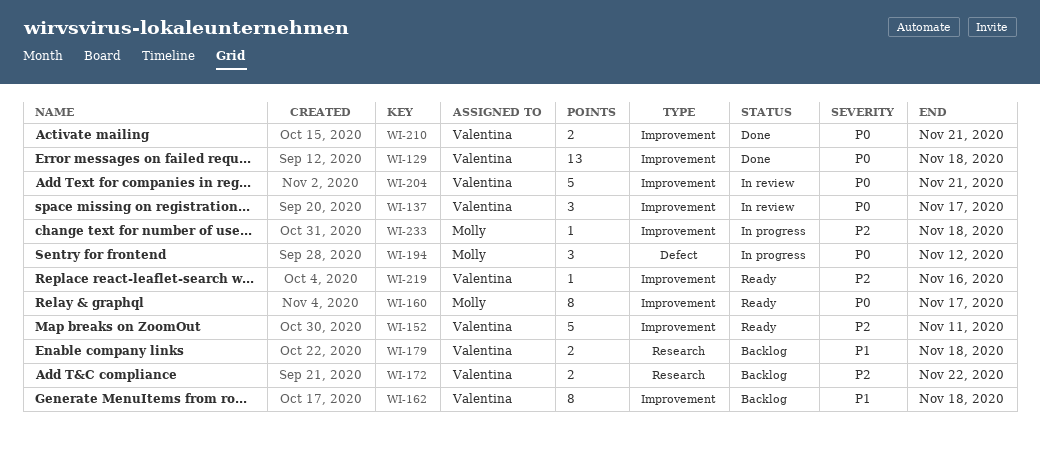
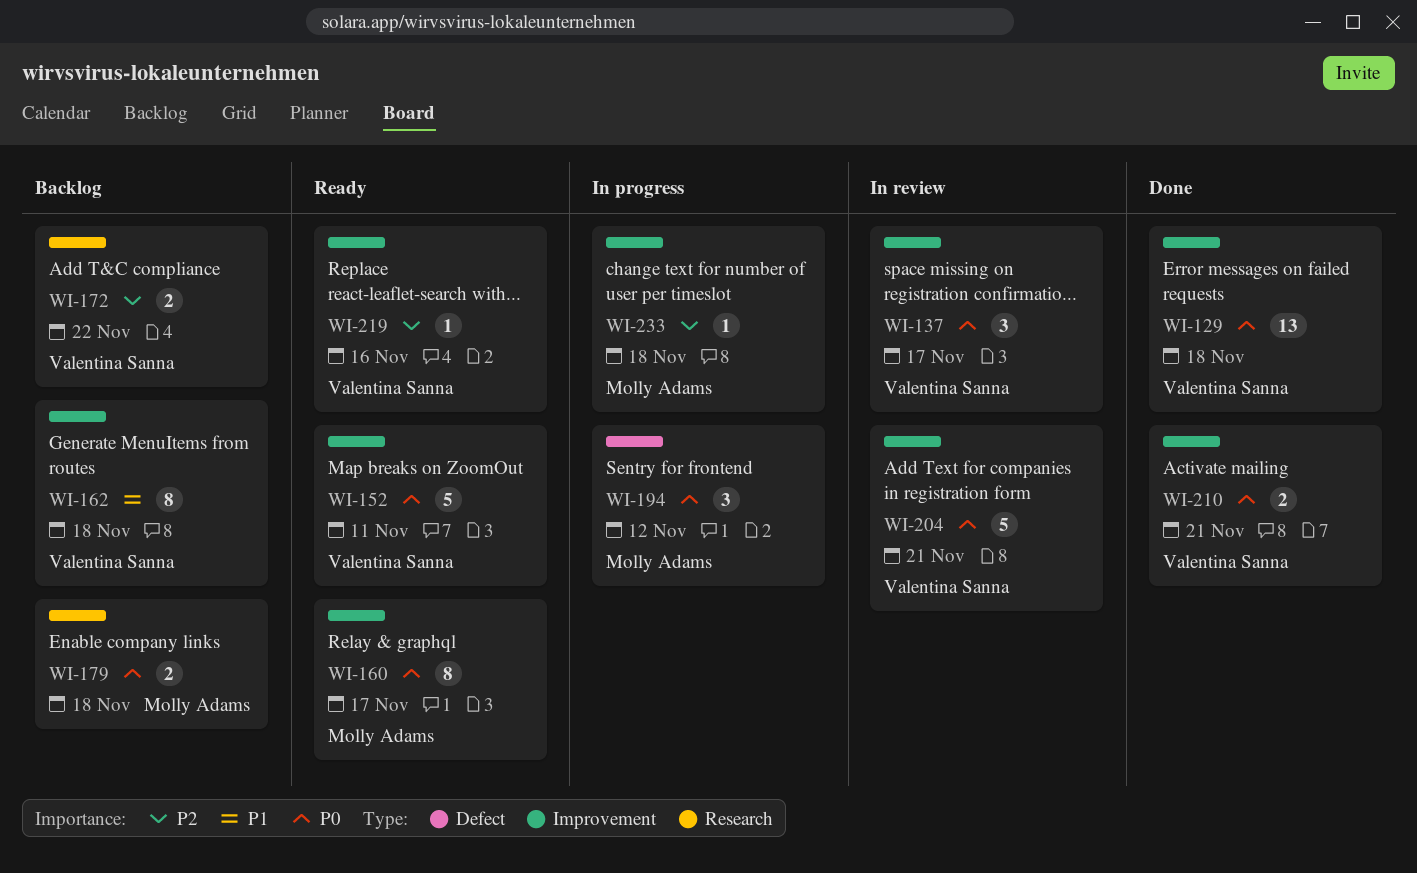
WI-152, priority: P2 -> P0
WI-179, owner: Valentina Sanna -> Molly Adams
WI-179, priority: P1 -> P0

